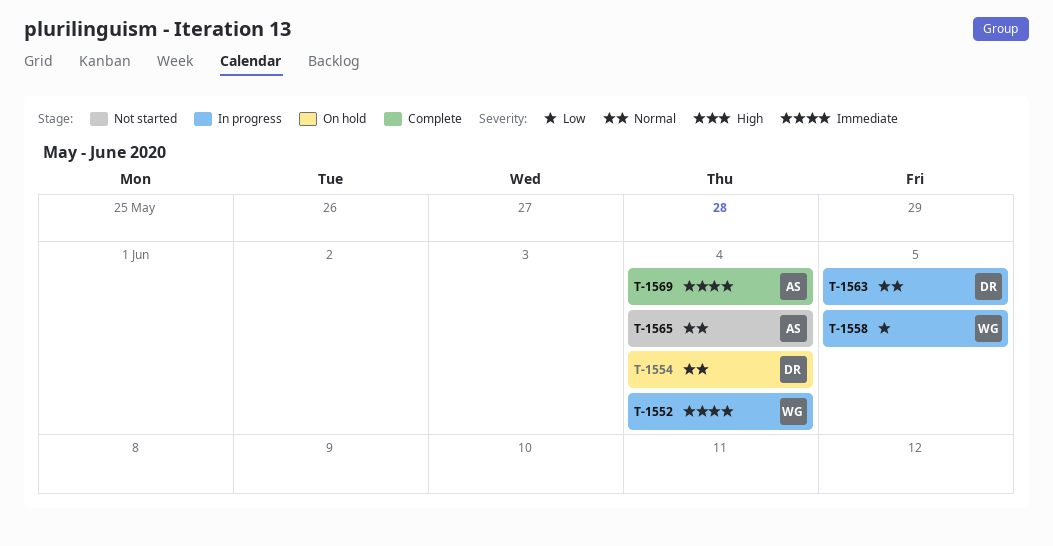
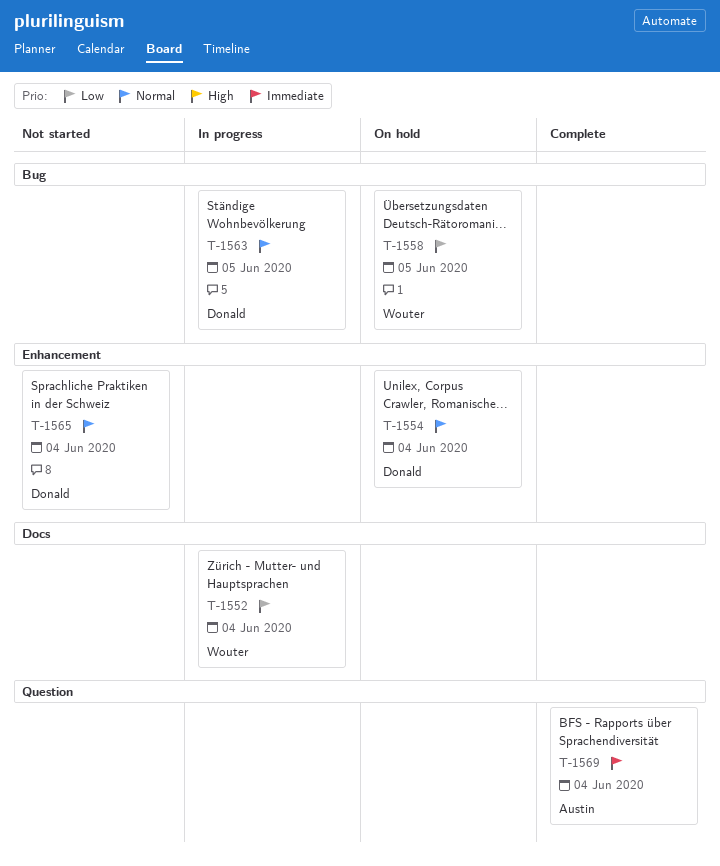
T-1552, priority: Immediate -> Low
T-1558, status: In progress -> On hold
T-1565, owner: Austin -> Donald

